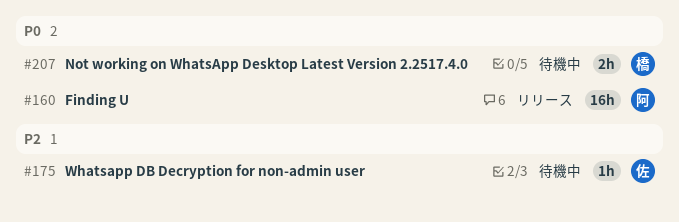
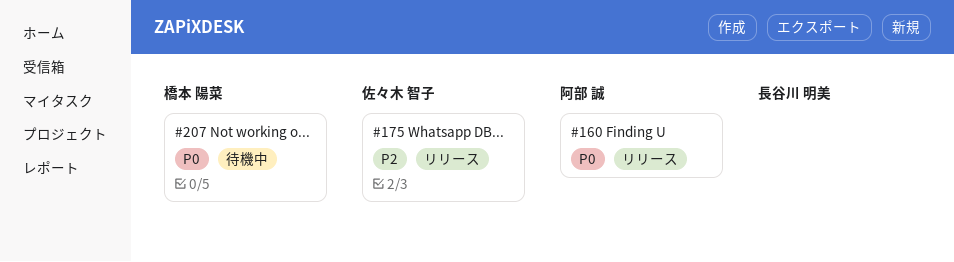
#175, status: 待機中 -> リリース

